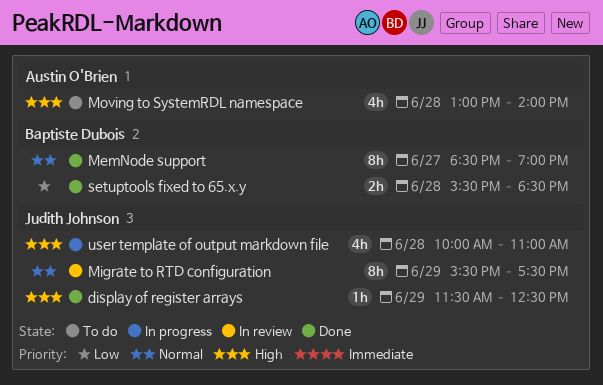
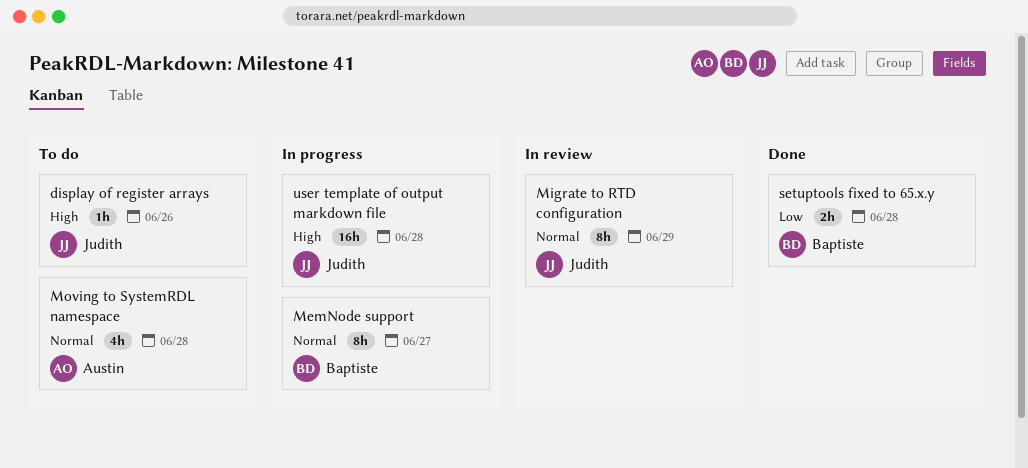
display of register arrays, status: Done -> To do
display of register arrays, day: Jun 29 -> Jun 26
MemNode support, status: Done -> In progress
Moving to SystemRDL namespace, priority: High -> Normal
user template of output markdown file, estimate: 4h -> 16h

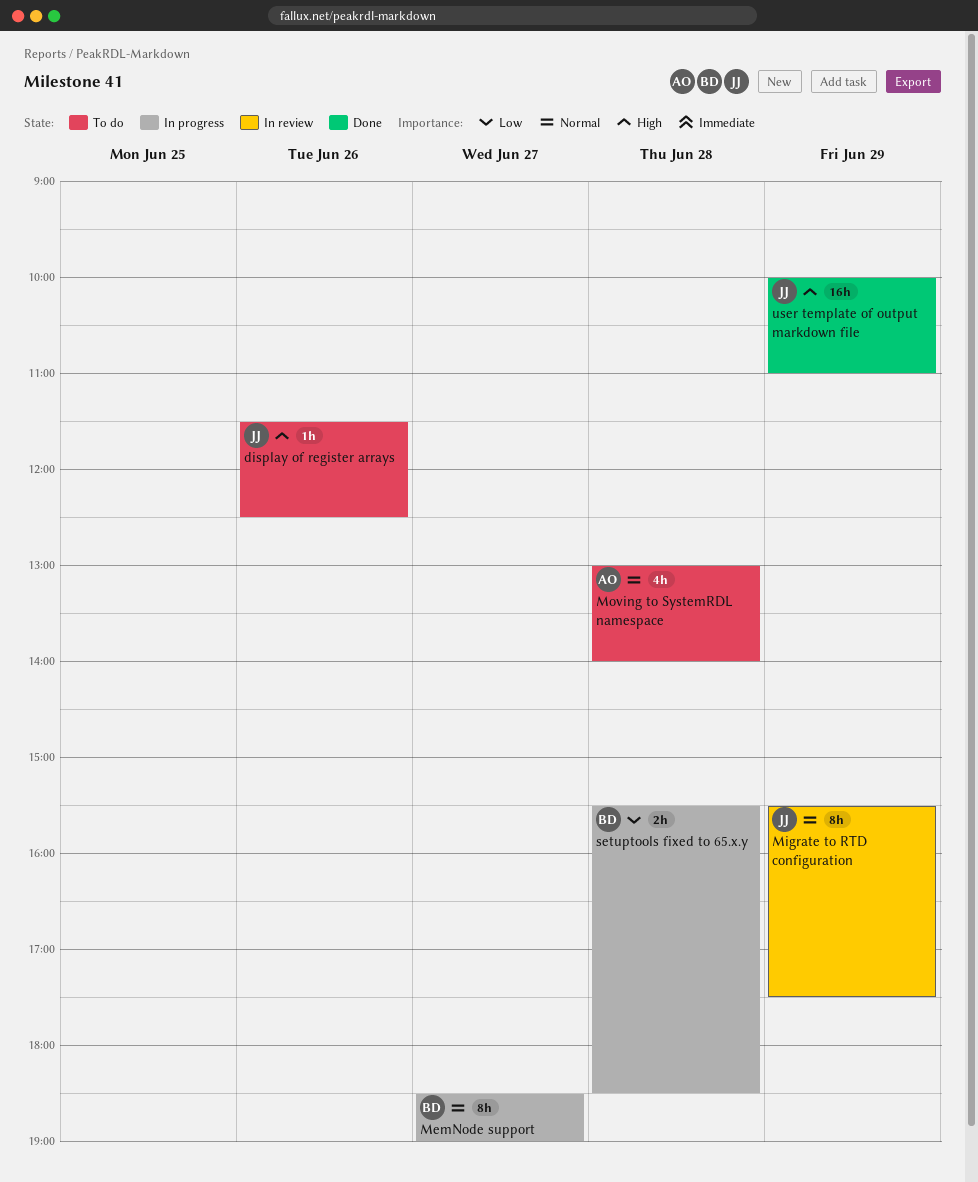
setuptools fixed to 65.x.y, status: Done -> In progress
user template of output markdown file, status: In progress -> Done
user template of output markdown file, day: Jun 28 -> Jun 29

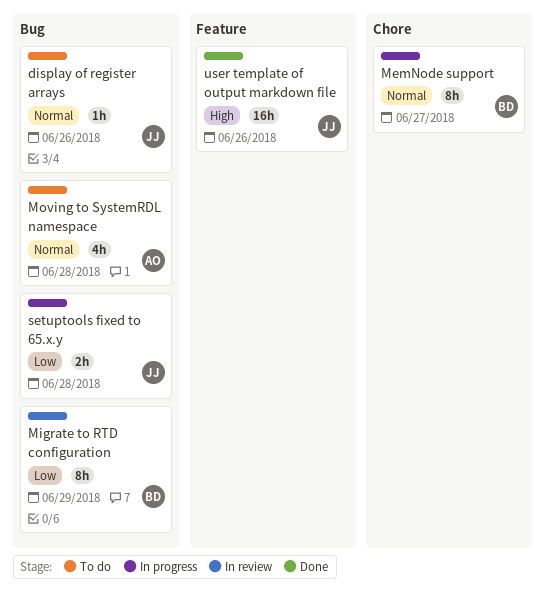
display of register arrays, priority: High -> Normal
Migrate to RTD configuration, owner: JJ -> BD
Migrate to RTD configuration, priority: Normal -> Low
setuptools fixed to 65.x.y, owner: BD -> JJ
user template of output markdown file, day: Jun 29 -> Jun 26

